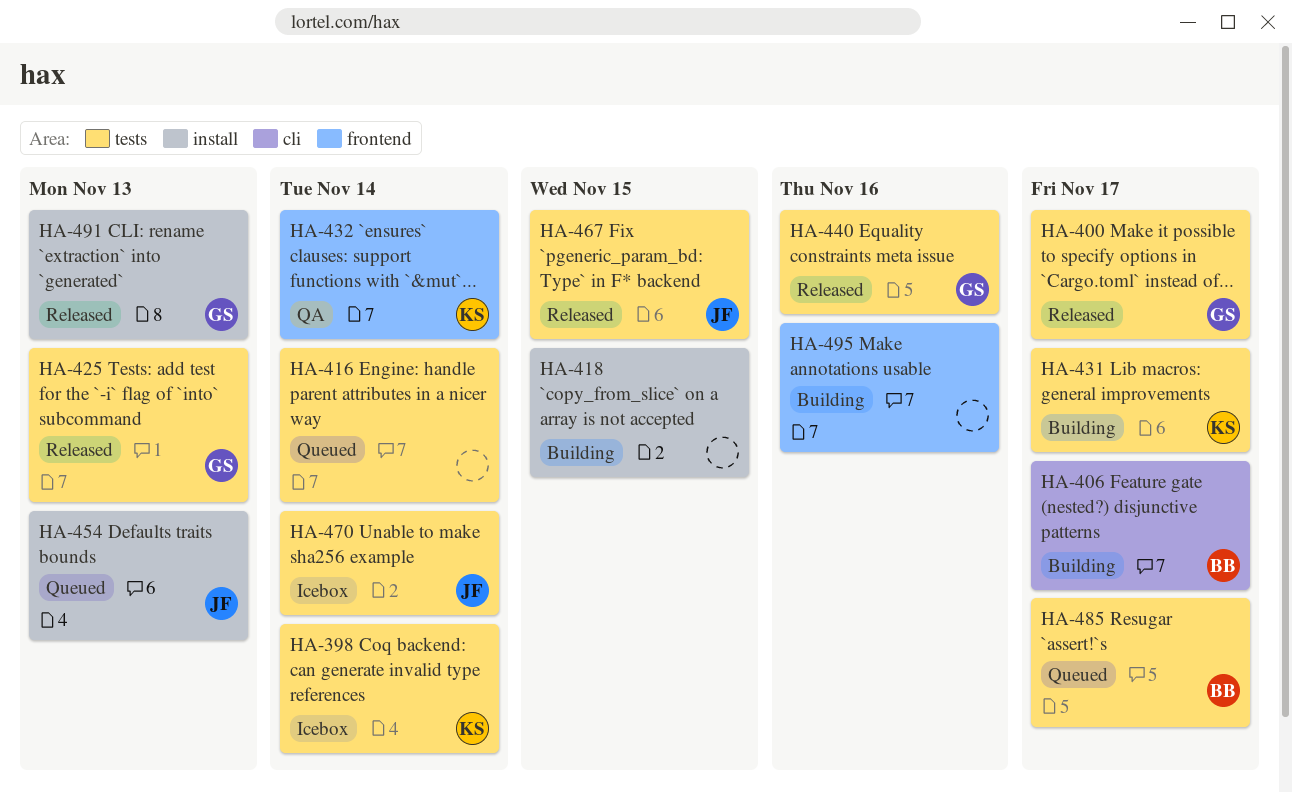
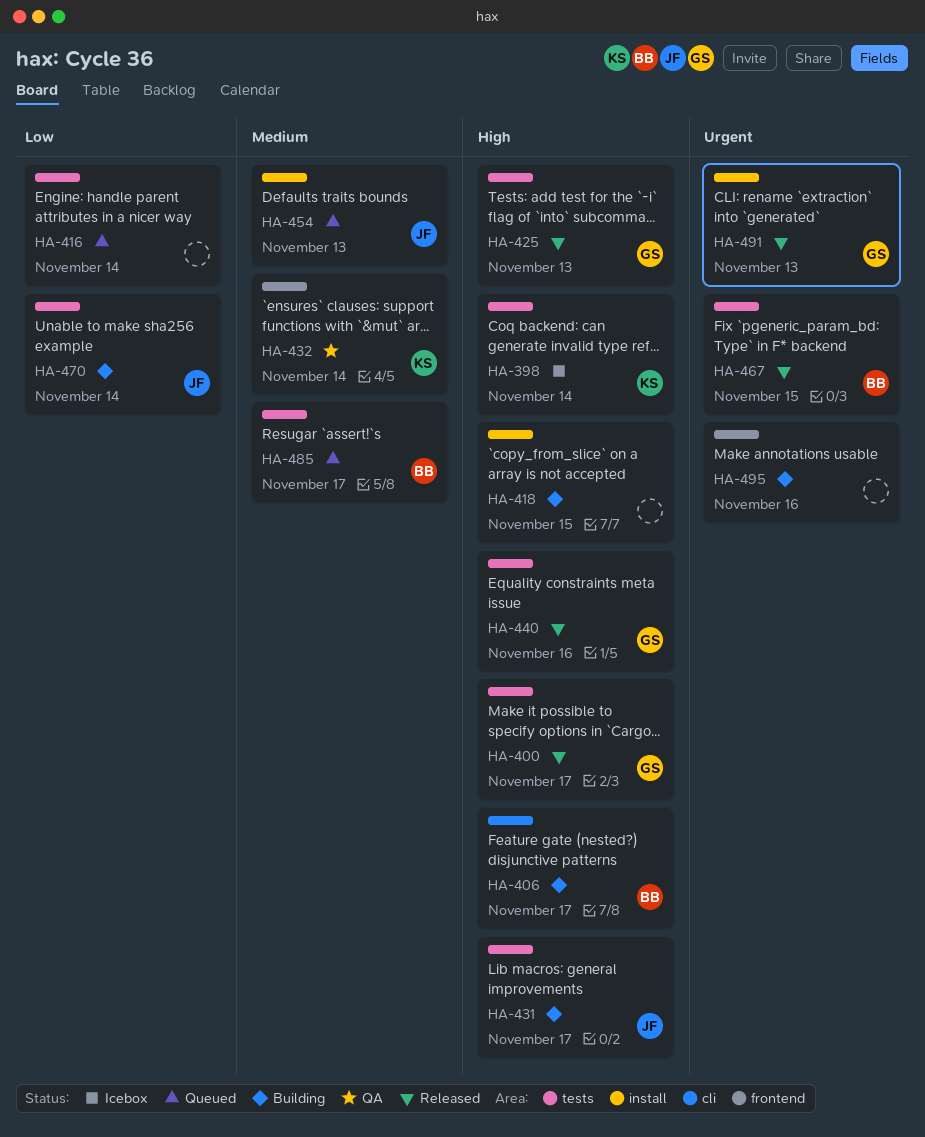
HA-431, owner: KS -> JF
HA-467, owner: JF -> BB
HA-470, status: Icebox -> Building

